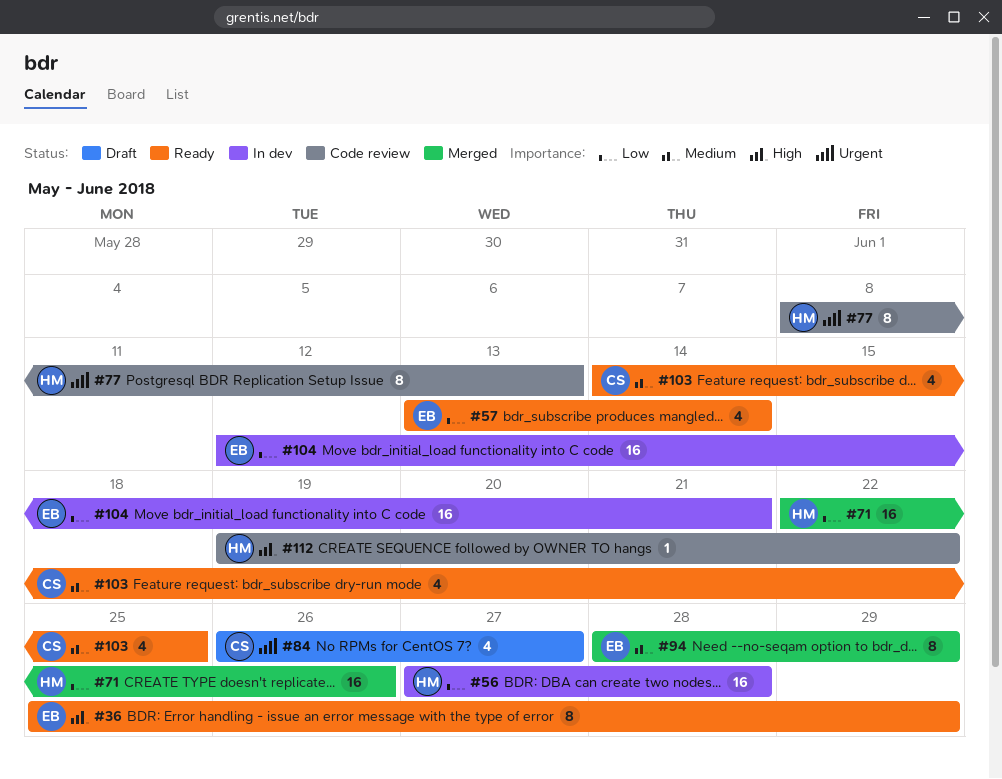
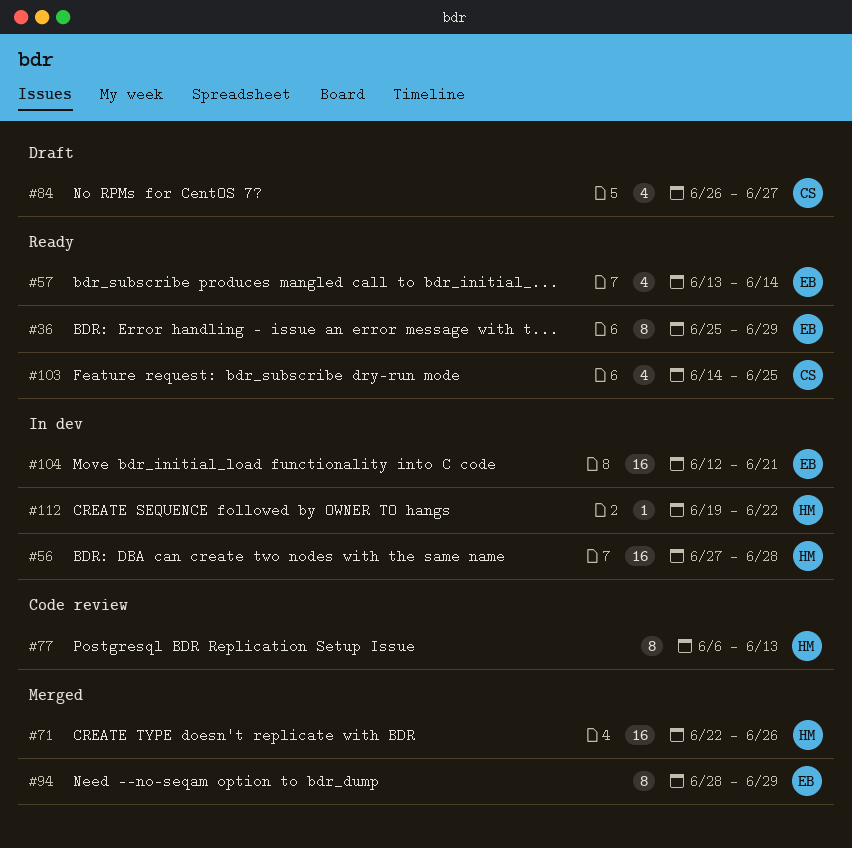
#77, start: Jun 8 -> Jun 6
#112, status: Code review -> In dev

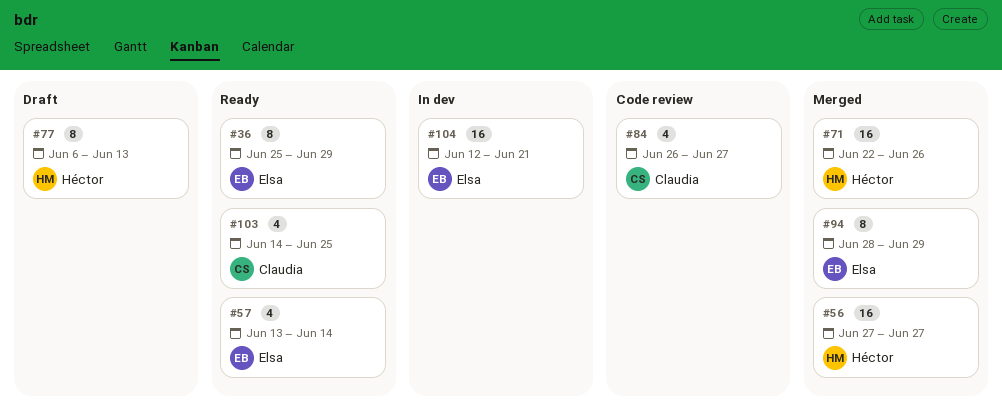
#56, status: In dev -> Merged
#56, due: Jun 28 -> Jun 27
#77, status: Code review -> Draft
#84, status: Draft -> Code review
#112: present -> none

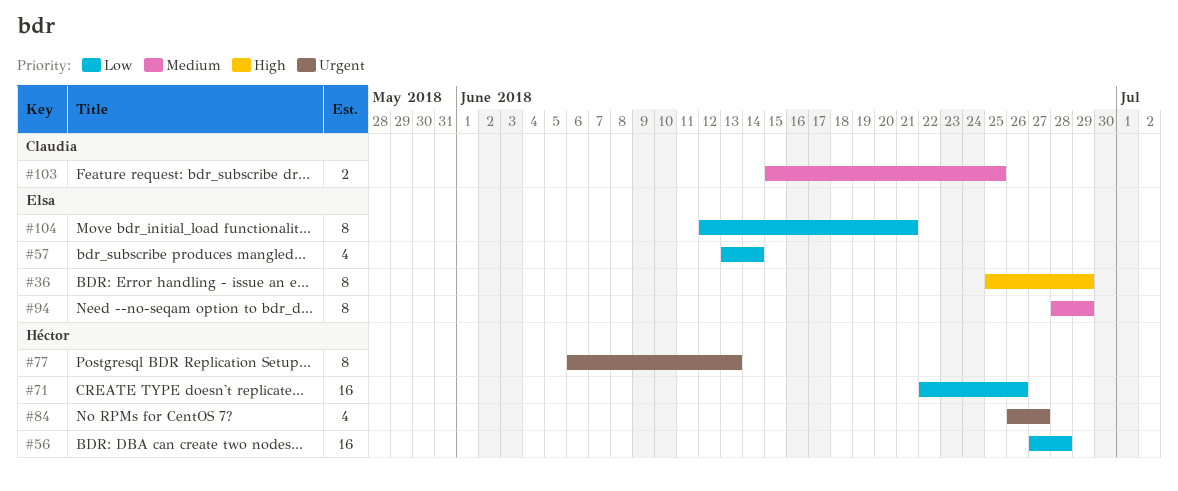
#56, due: Jun 27 -> Jun 28
#84, owner: Claudia -> Héctor
#103, estimate: 4 -> 2
#103, start: Jun 14 -> Jun 15
#104, estimate: 16 -> 8

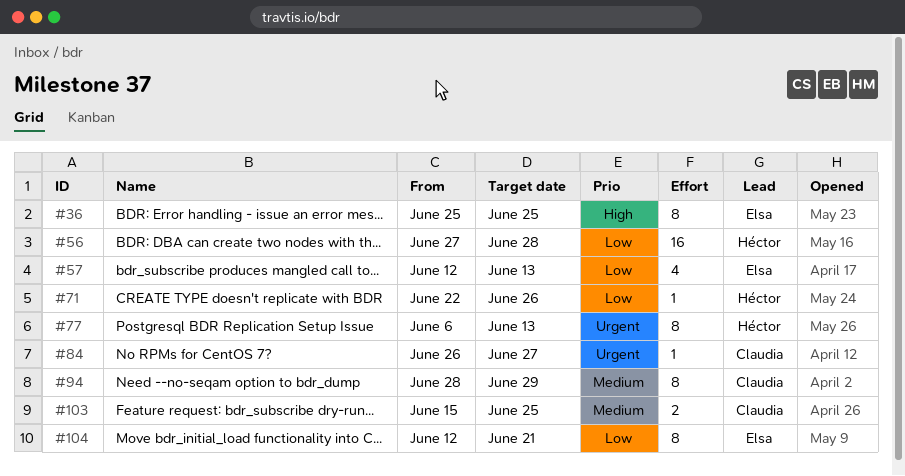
#36, due: Jun 29 -> Jun 25
#57, start: Jun 13 -> Jun 12
#57, due: Jun 14 -> Jun 13
#71, estimate: 16 -> 1
#84, owner: Héctor -> Claudia
#84, estimate: 4 -> 1
#94, owner: Elsa -> Claudia

